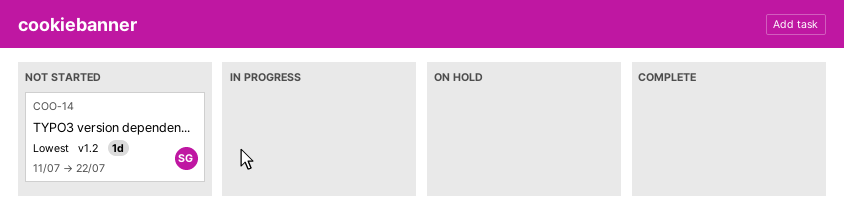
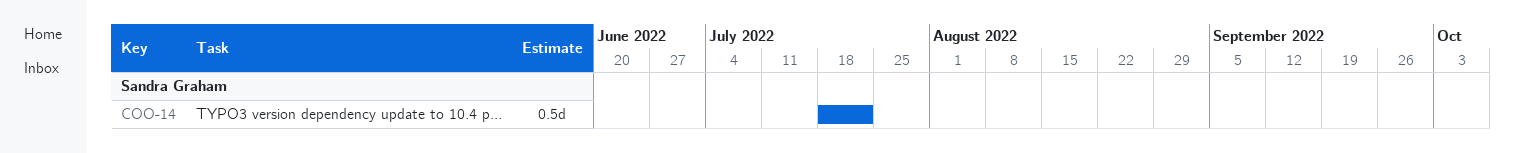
COO-14, estimate: 1d -> 0.5d
COO-14, start: Jul 11 -> Jul 18

